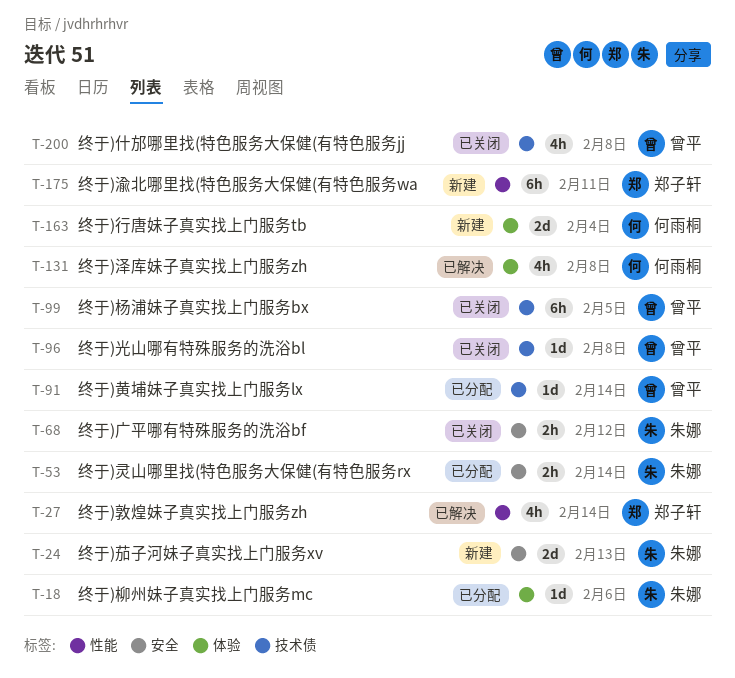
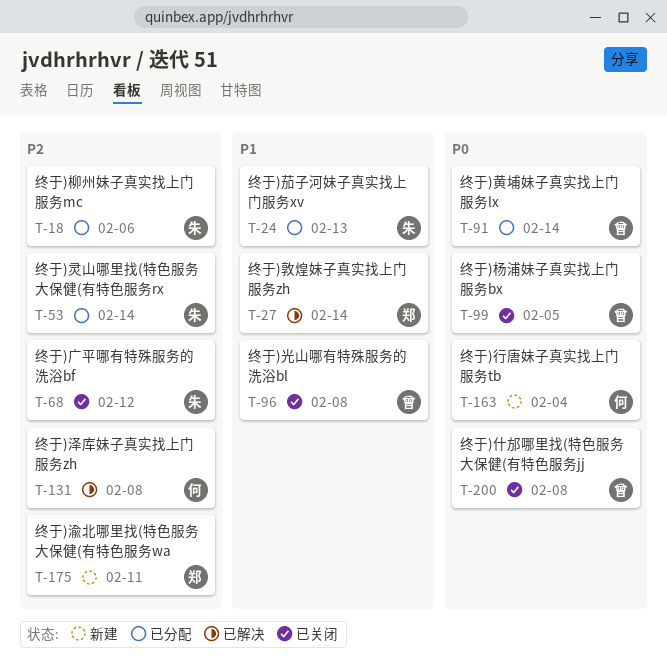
T-24, status: 新建 -> 已分配

